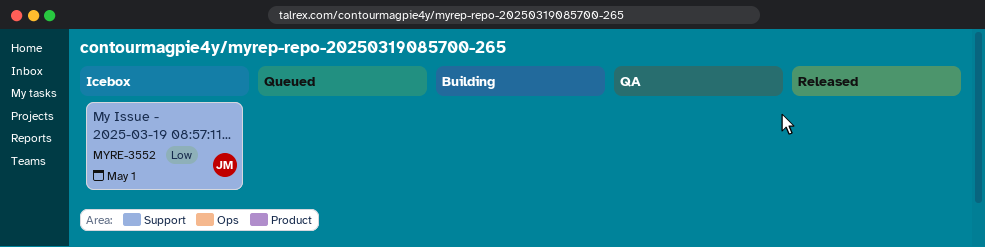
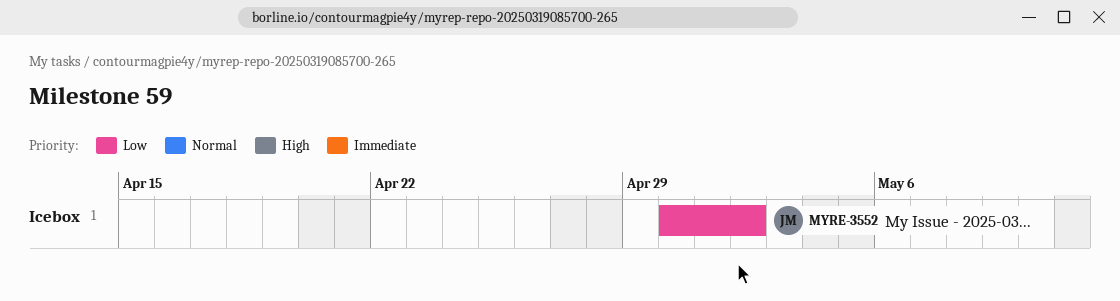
MYRE-3552, due: May 1 -> May 2

